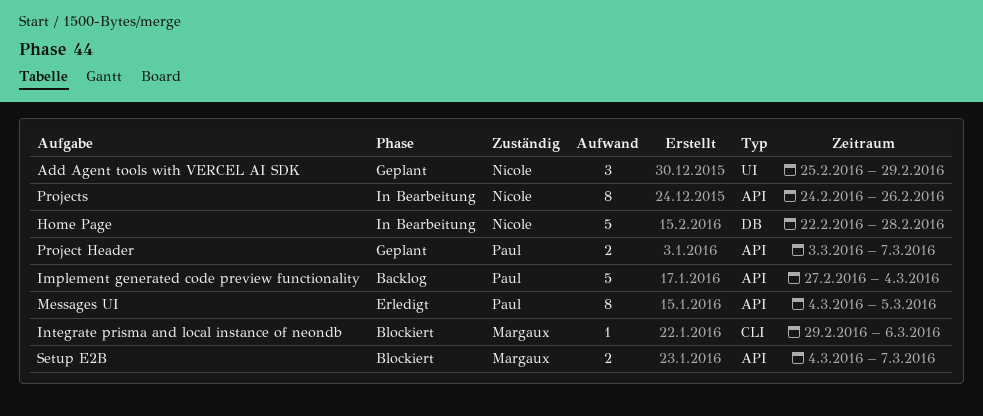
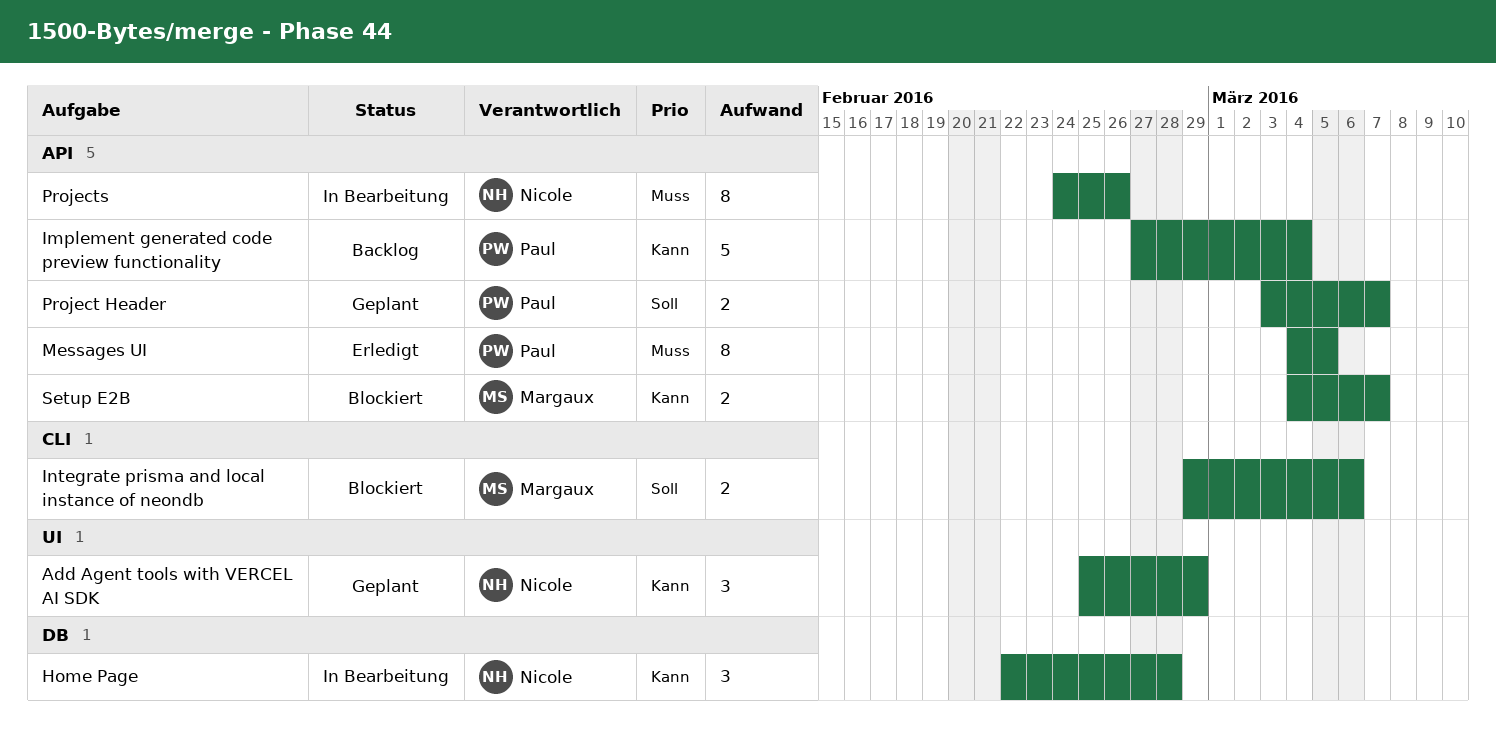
Home Page, estimate: 5 -> 3
Integrate prisma and local instance of neondb, estimate: 1 -> 2

